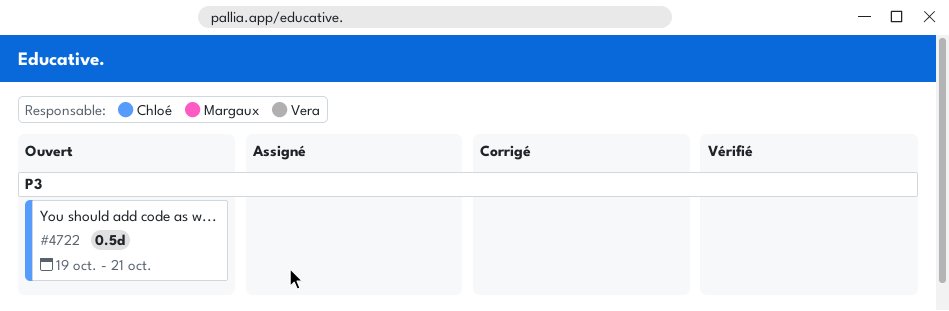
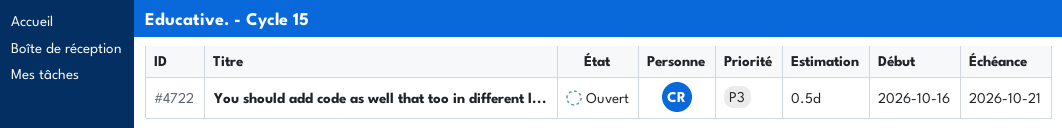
#4722, start: Oct 19 -> Oct 16

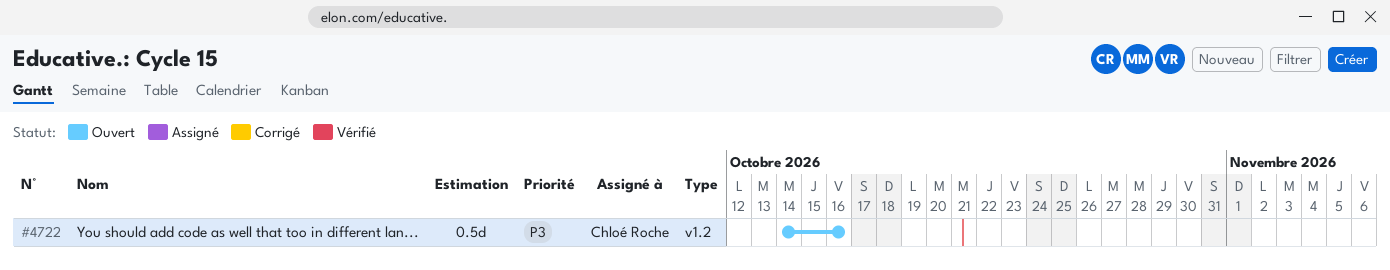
#4722, start: Oct 16 -> Oct 14
#4722, due: Oct 21 -> Oct 16

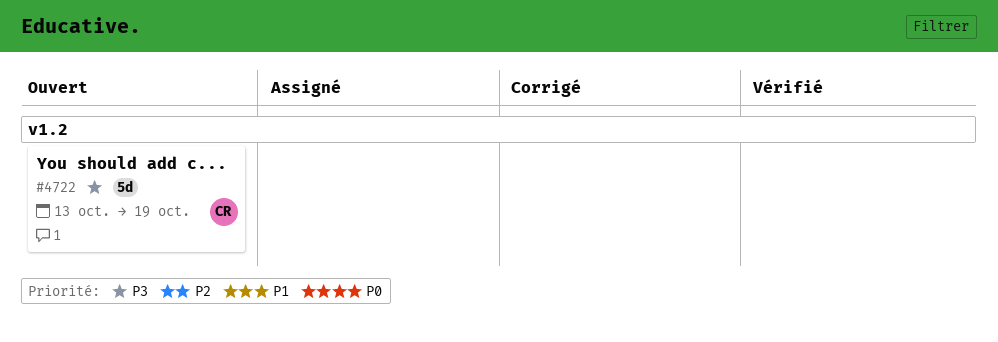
#4722, estimate: 0.5d -> 5d
#4722, start: Oct 14 -> Oct 13
#4722, due: Oct 16 -> Oct 19

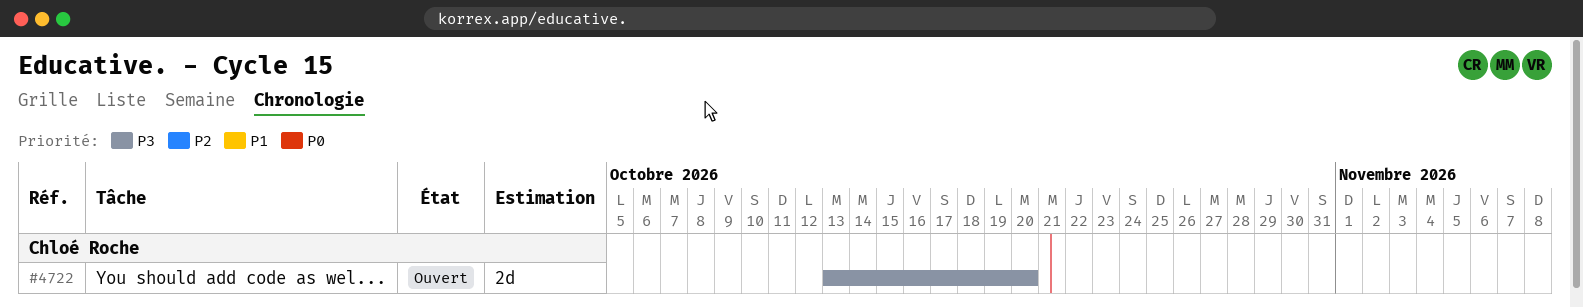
#4722, estimate: 5d -> 2d
#4722, due: Oct 19 -> Oct 20

